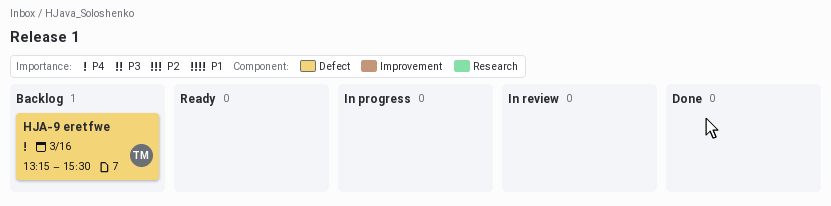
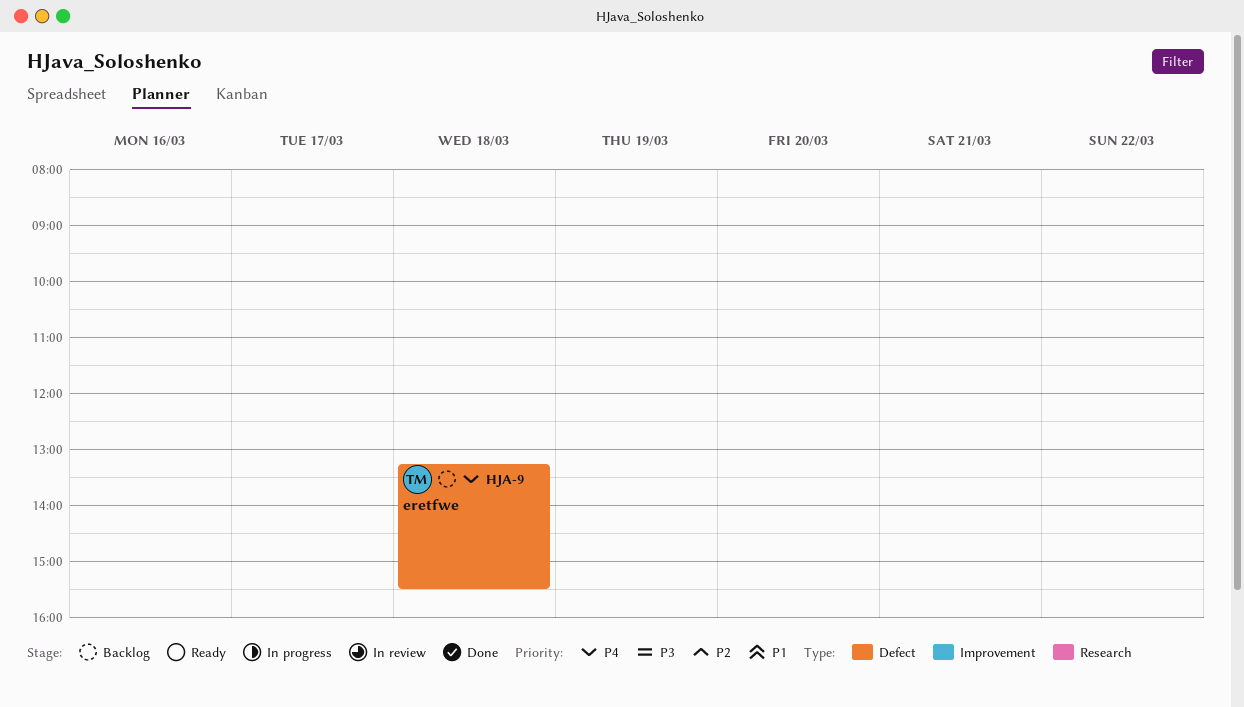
HJA-9, day: Mar 16 -> Mar 18

